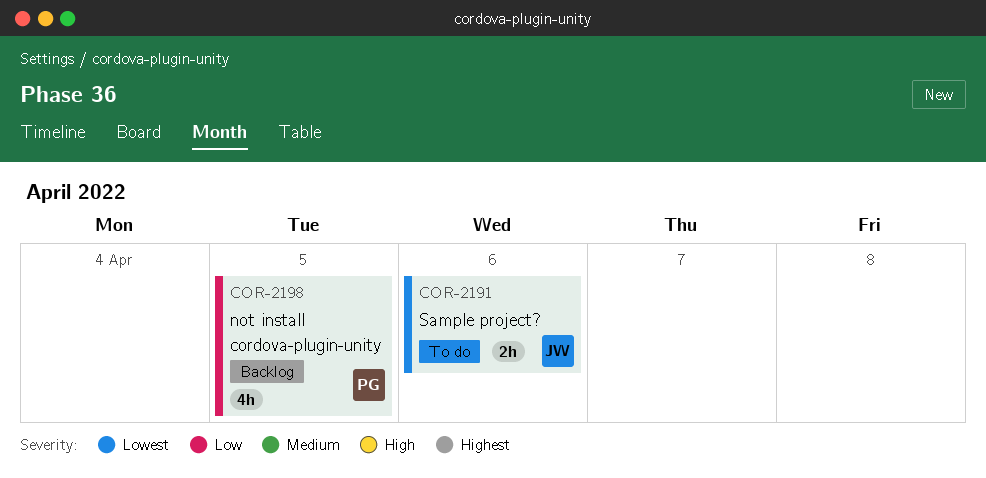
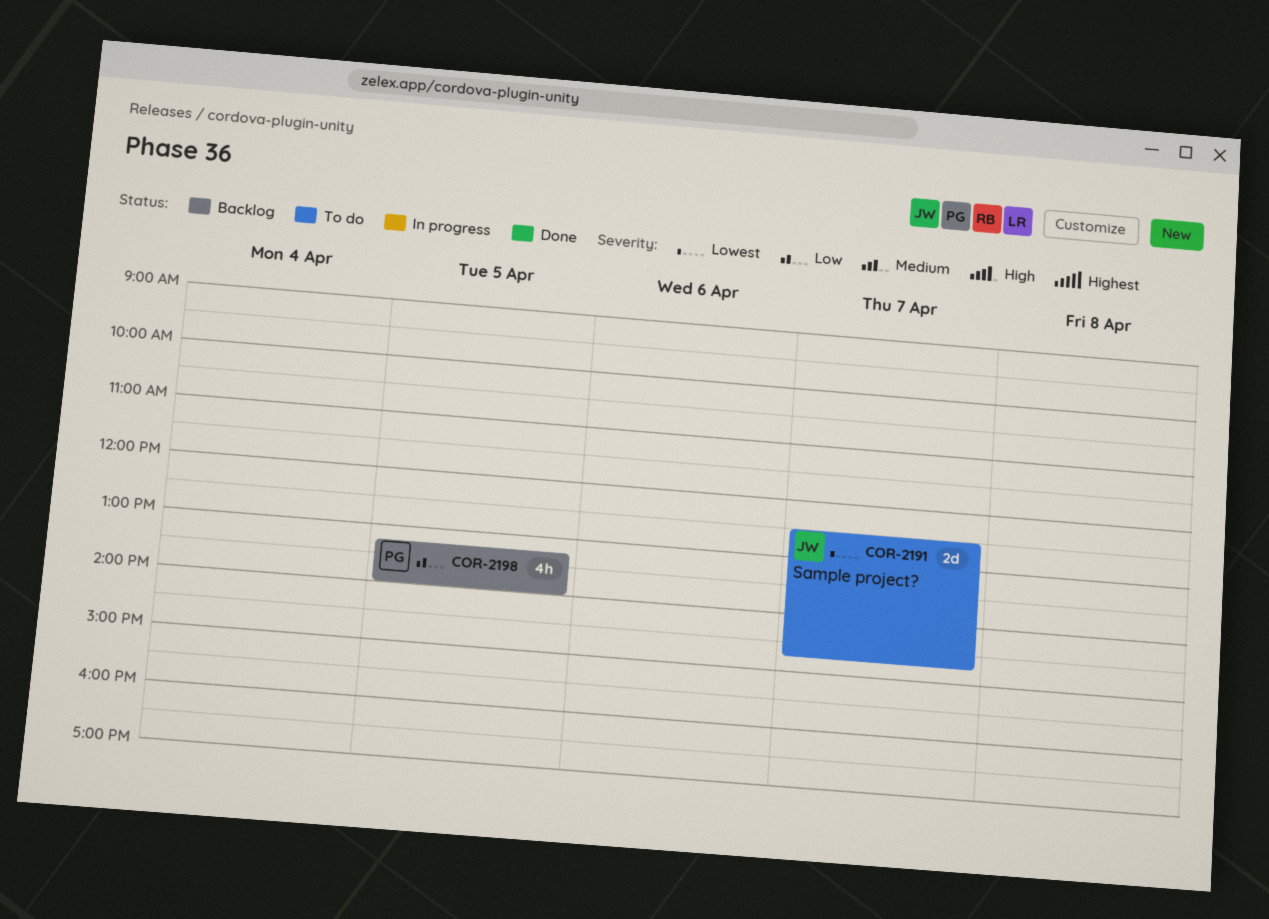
COR-2191, estimate: 2h -> 2d
COR-2191, day: Apr 6 -> Apr 7

